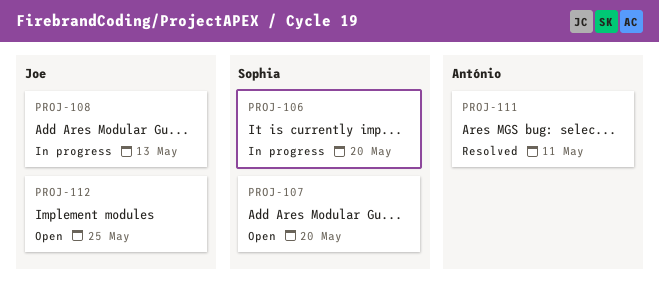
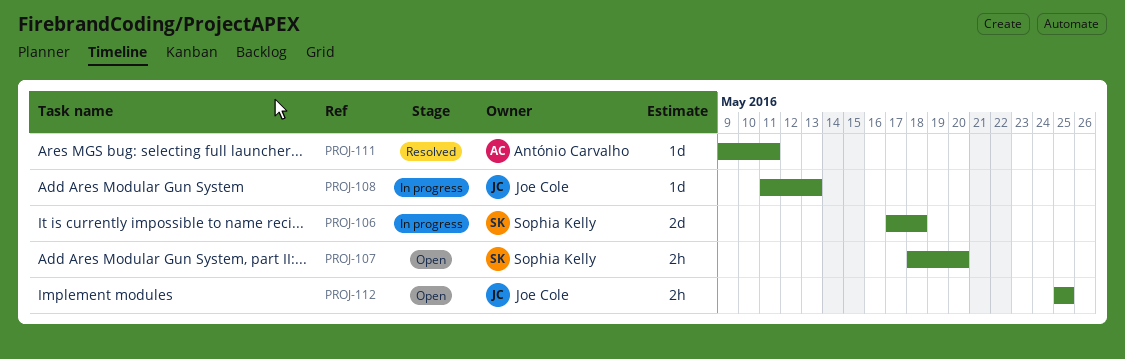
PROJ-106, due: May 20 -> May 18

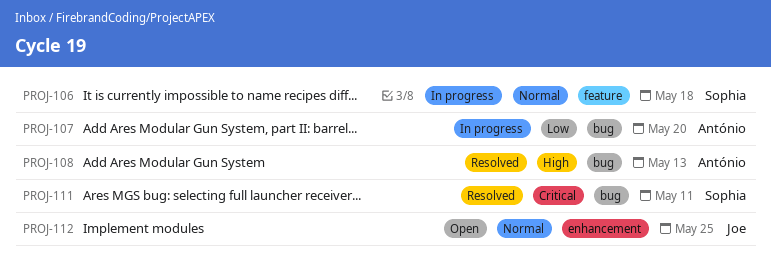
PROJ-107, status: Open -> In progress
PROJ-107, owner: Sophia Kelly -> António Carvalho
PROJ-108, status: In progress -> Resolved
PROJ-108, owner: Joe Cole -> António Carvalho
PROJ-111, owner: António Carvalho -> Sophia Kelly

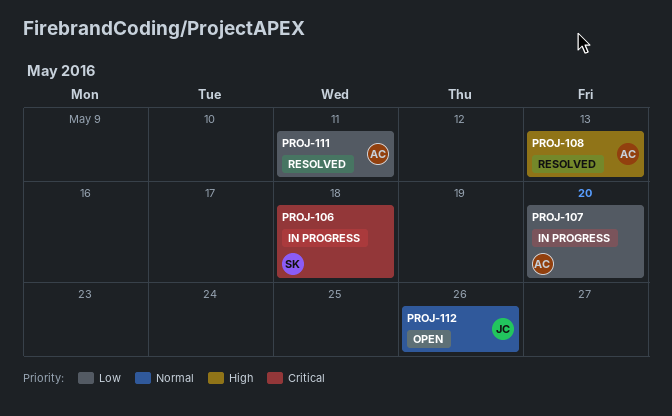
PROJ-106, priority: Normal -> Critical
PROJ-111, owner: Sophia -> António
PROJ-111, priority: Critical -> Low
PROJ-112, due: May 25 -> May 26

